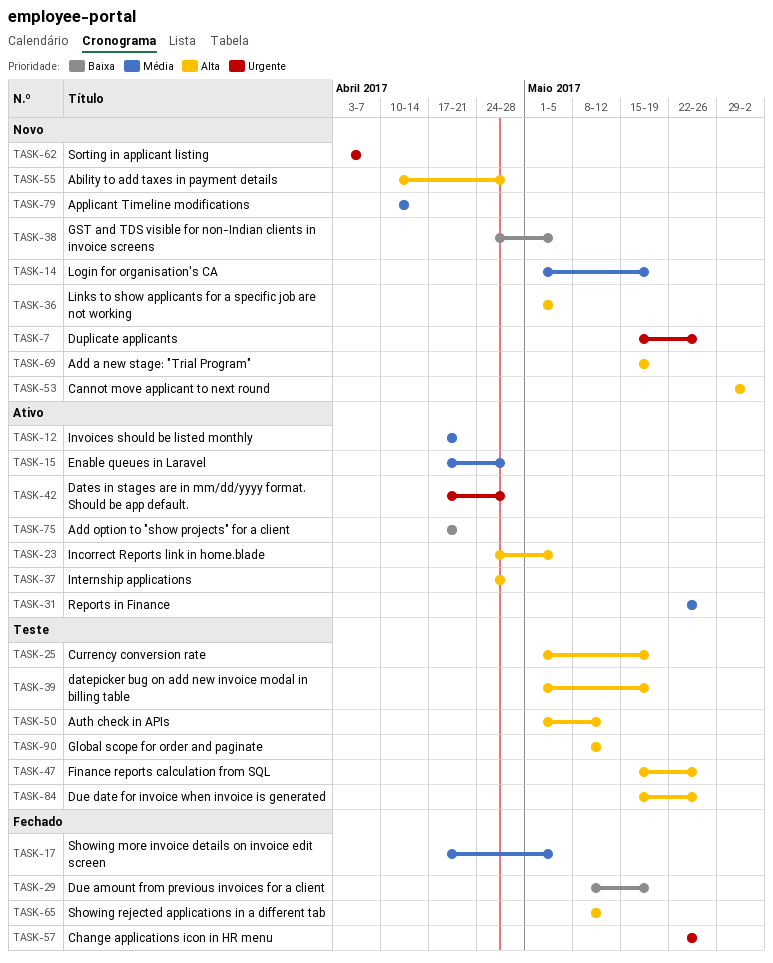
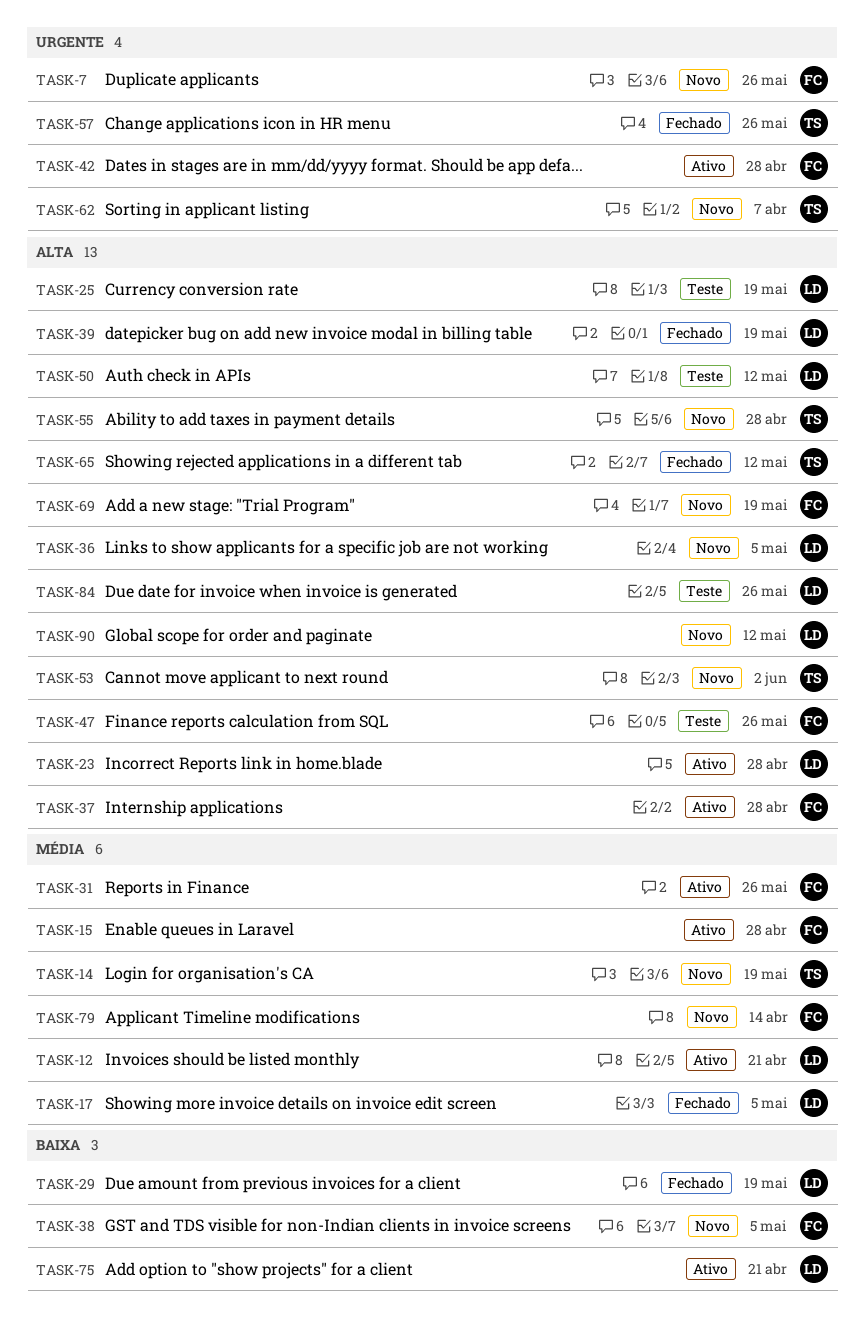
TASK-23, due: May 5 -> Apr 28
TASK-39, status: Teste -> Fechado
TASK-90, status: Teste -> Novo

